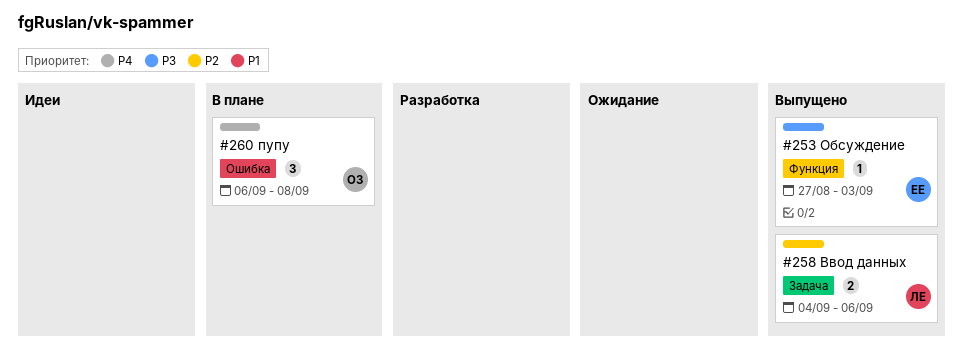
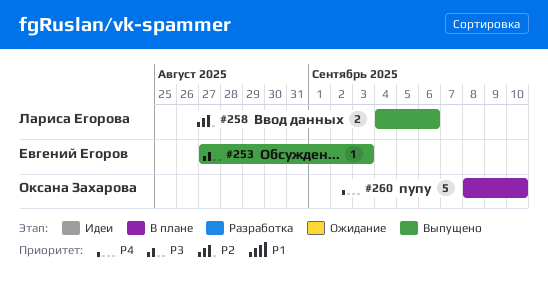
#260, estimate: 3 -> 5
#260, start: Sep 6 -> Sep 8
#260, due: Sep 8 -> Sep 10

